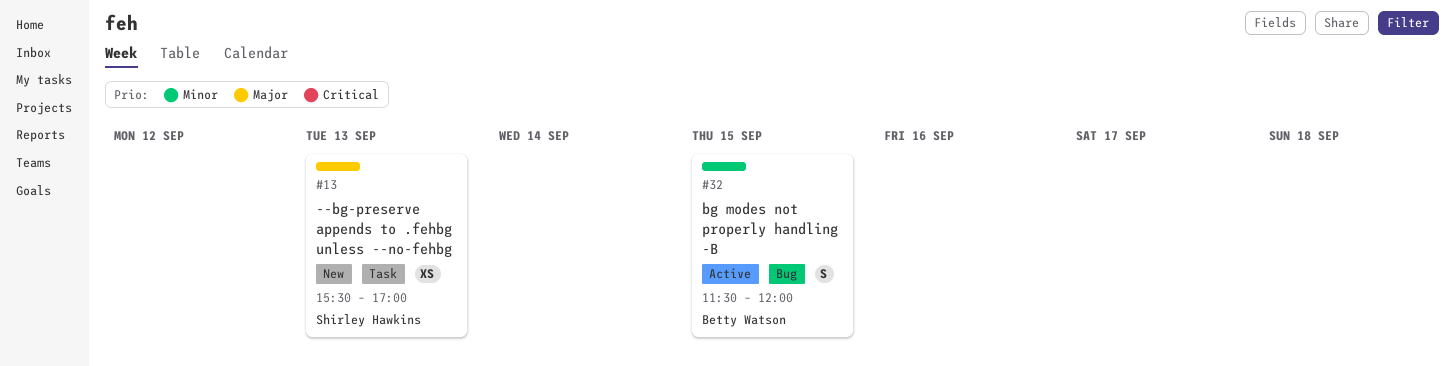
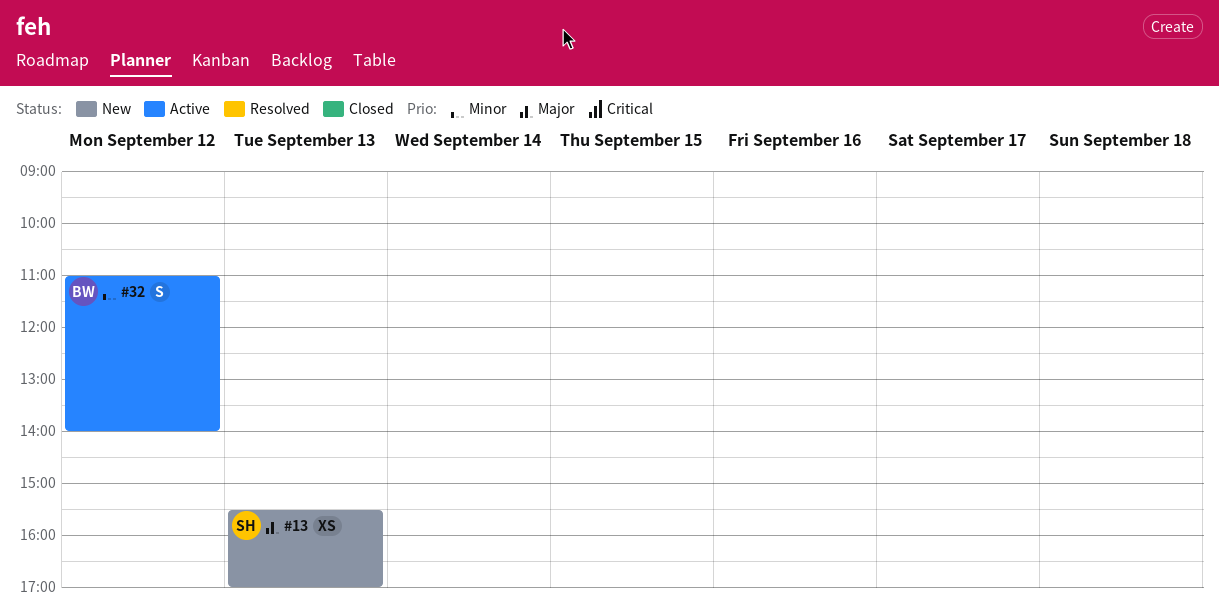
#32, day: Sep 15 -> Sep 12
#32, begins: 11:30 -> 11:00
#32, ends: 12:00 -> 14:00

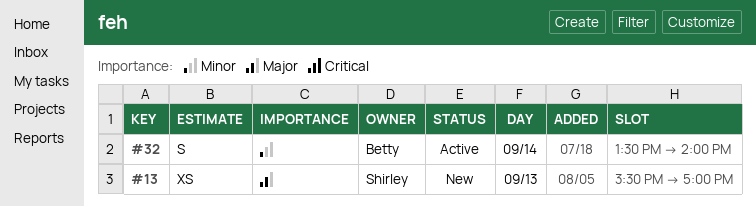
#32, day: Sep 12 -> Sep 14
#32, begins: 11:00 -> 13:30

